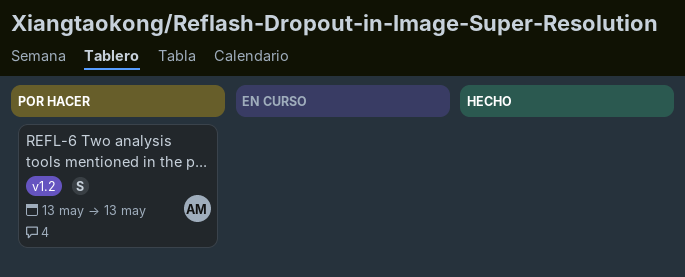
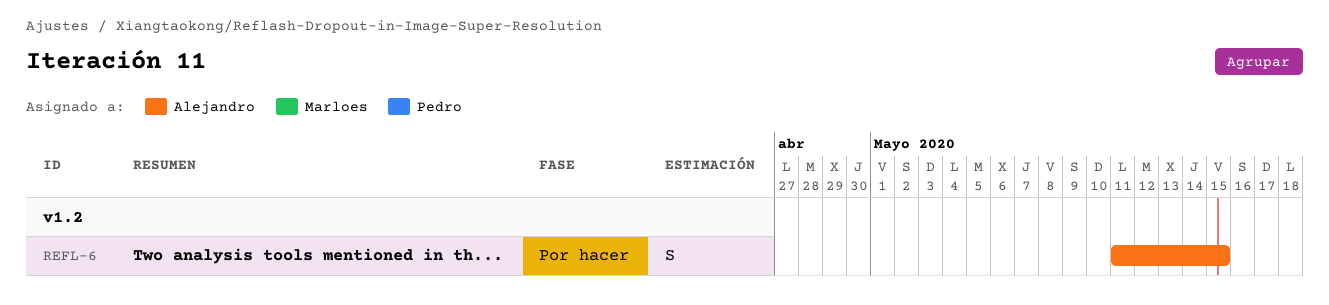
REFL-6, start: May 13 -> May 11
REFL-6, due: May 13 -> May 15

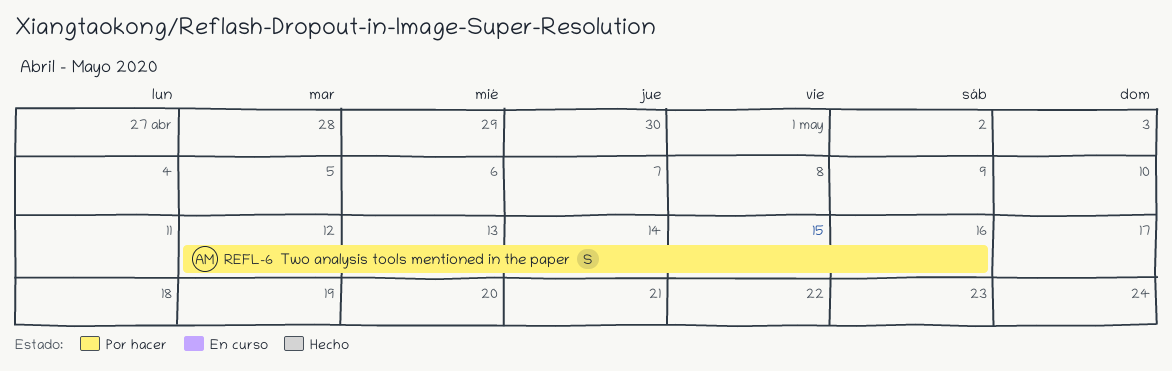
REFL-6, start: May 11 -> May 12
REFL-6, due: May 15 -> May 16

